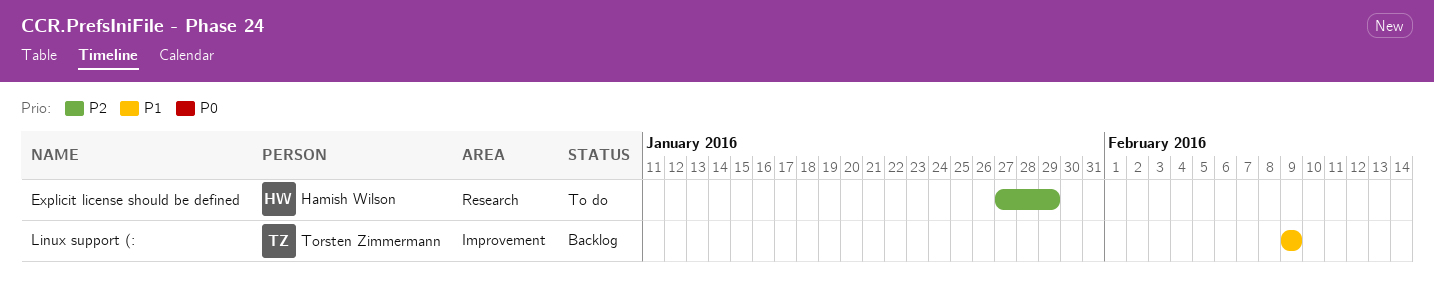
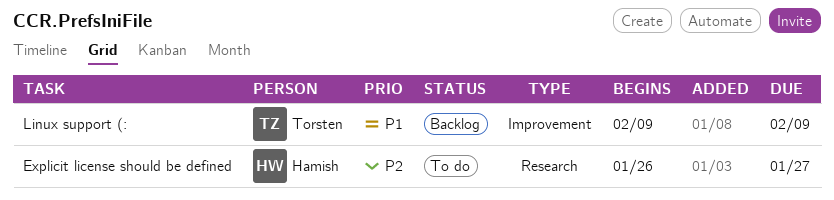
Explicit license should be defined, start: Jan 27 -> Jan 26
Explicit license should be defined, due: Jan 29 -> Jan 27

